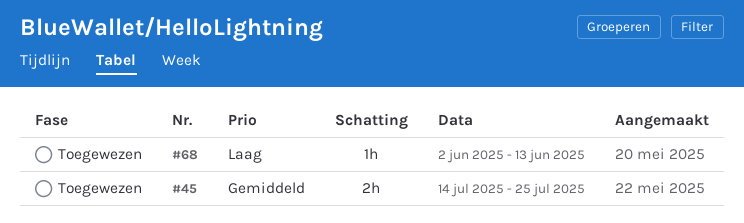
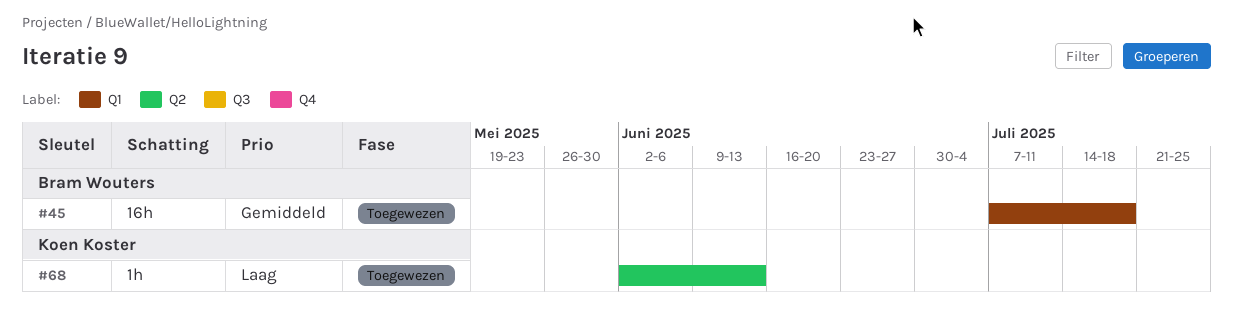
#45, estimate: 2h -> 16h
#45, start: Jul 14 -> Jul 7
#45, due: Jul 25 -> Jul 18

